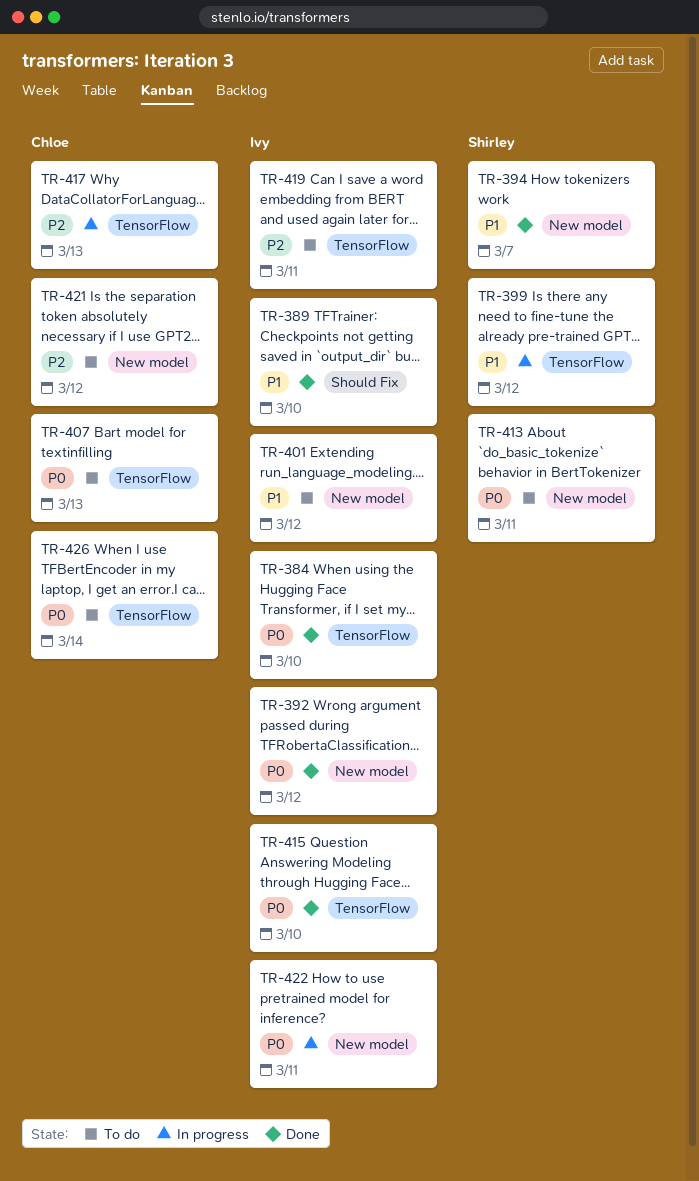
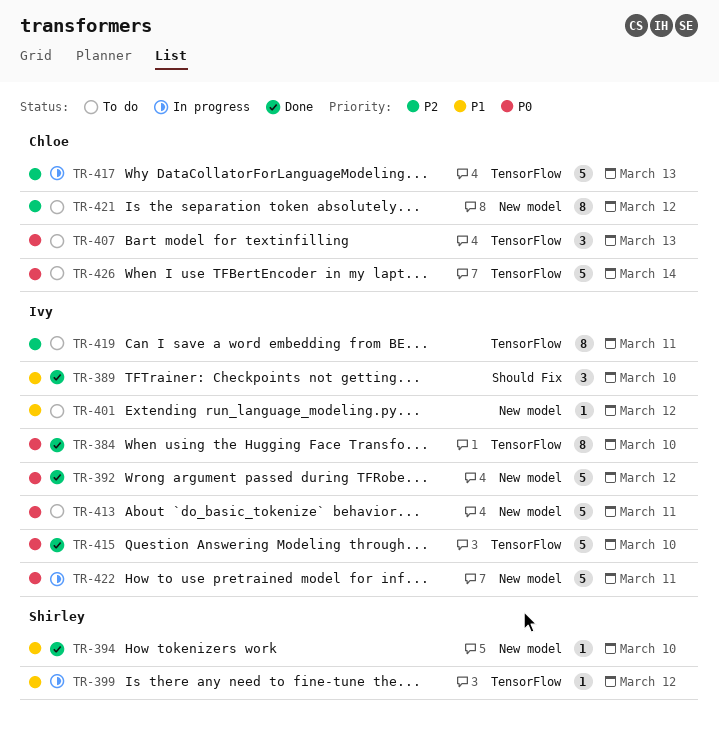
TR-394, due: Mar 7 -> Mar 10
TR-413, owner: Shirley -> Ivy

